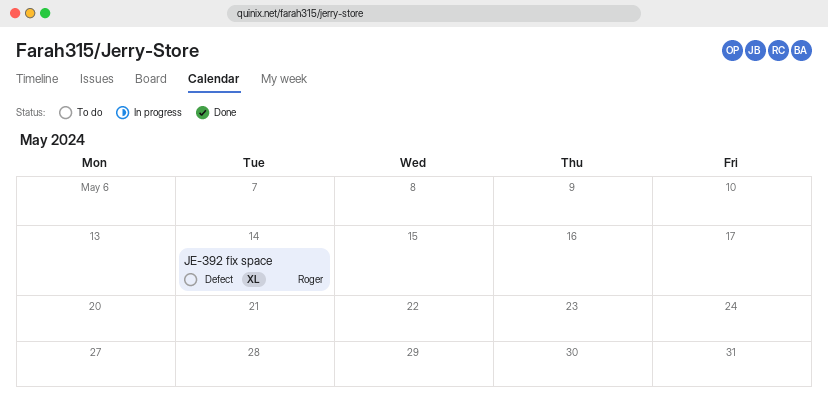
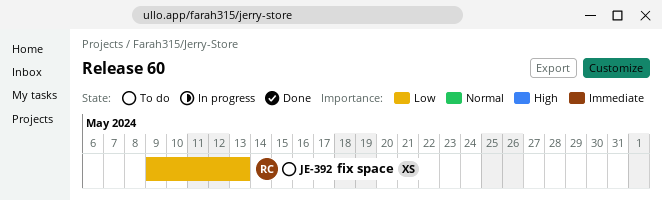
JE-392, estimate: XL -> XS
JE-392, due: May 14 -> May 13

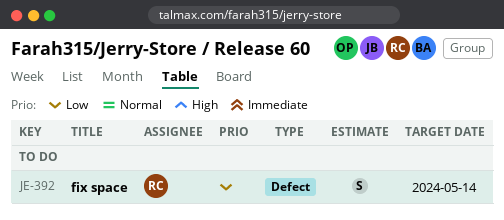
JE-392, estimate: XS -> S
JE-392, due: May 13 -> May 14

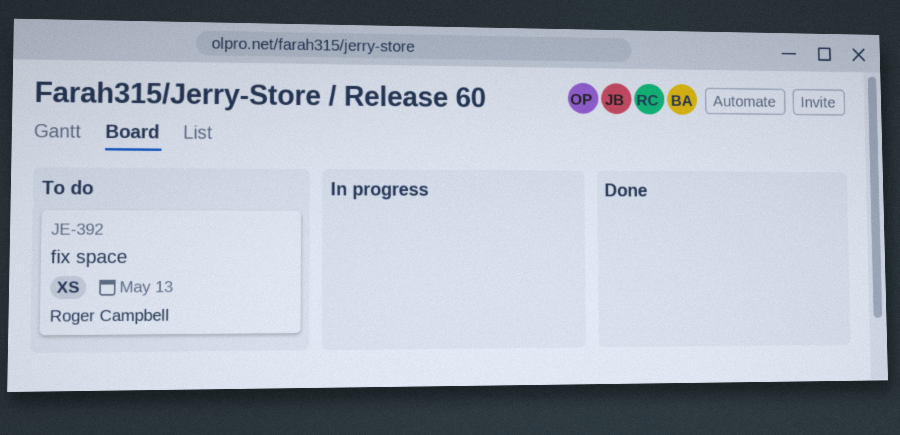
JE-392, estimate: S -> XS
JE-392, due: May 14 -> May 13

